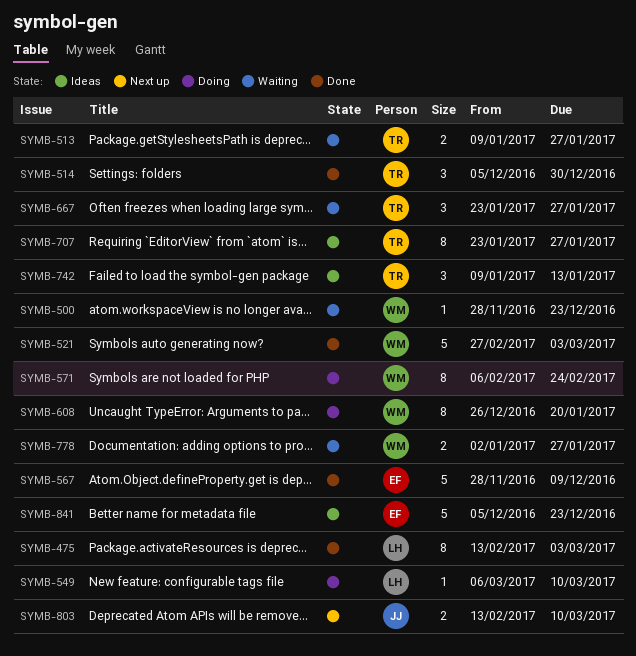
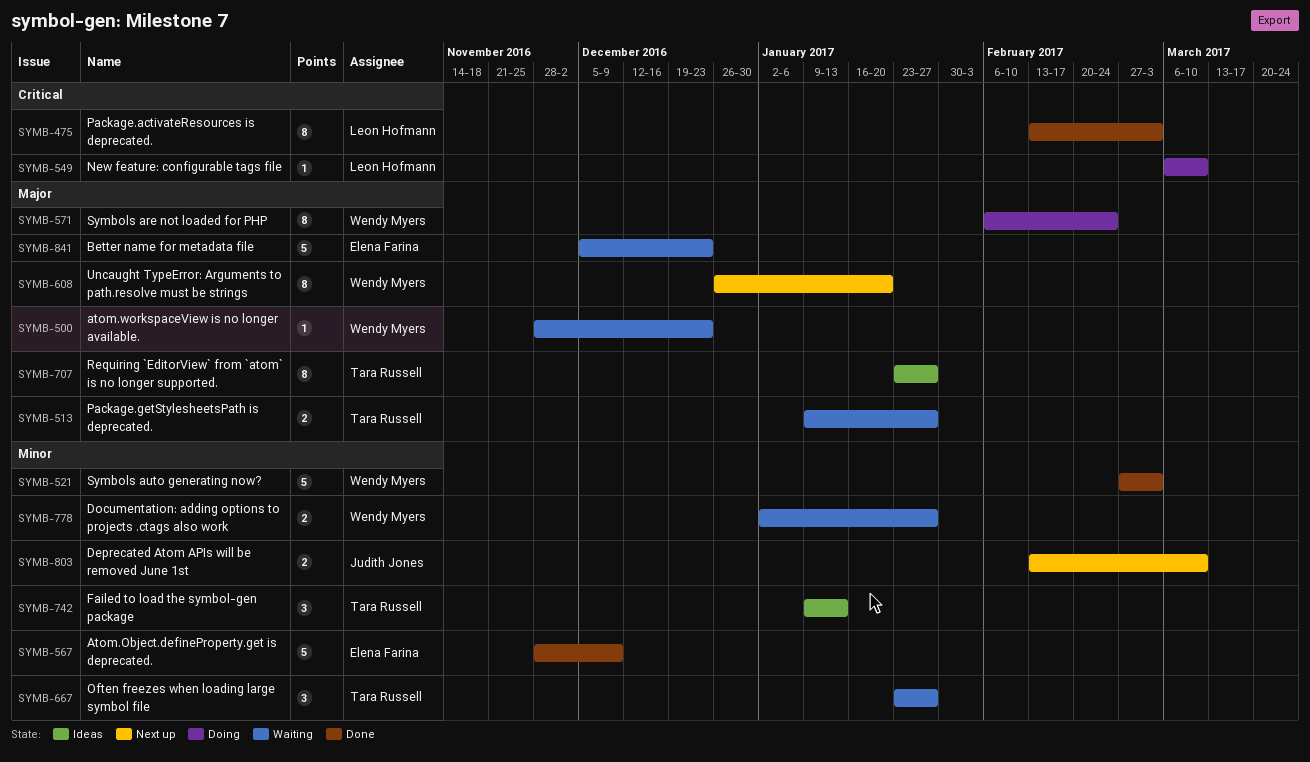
SYMB-514: present -> none
SYMB-608, status: Doing -> Next up
SYMB-841, status: Ideas -> Waiting

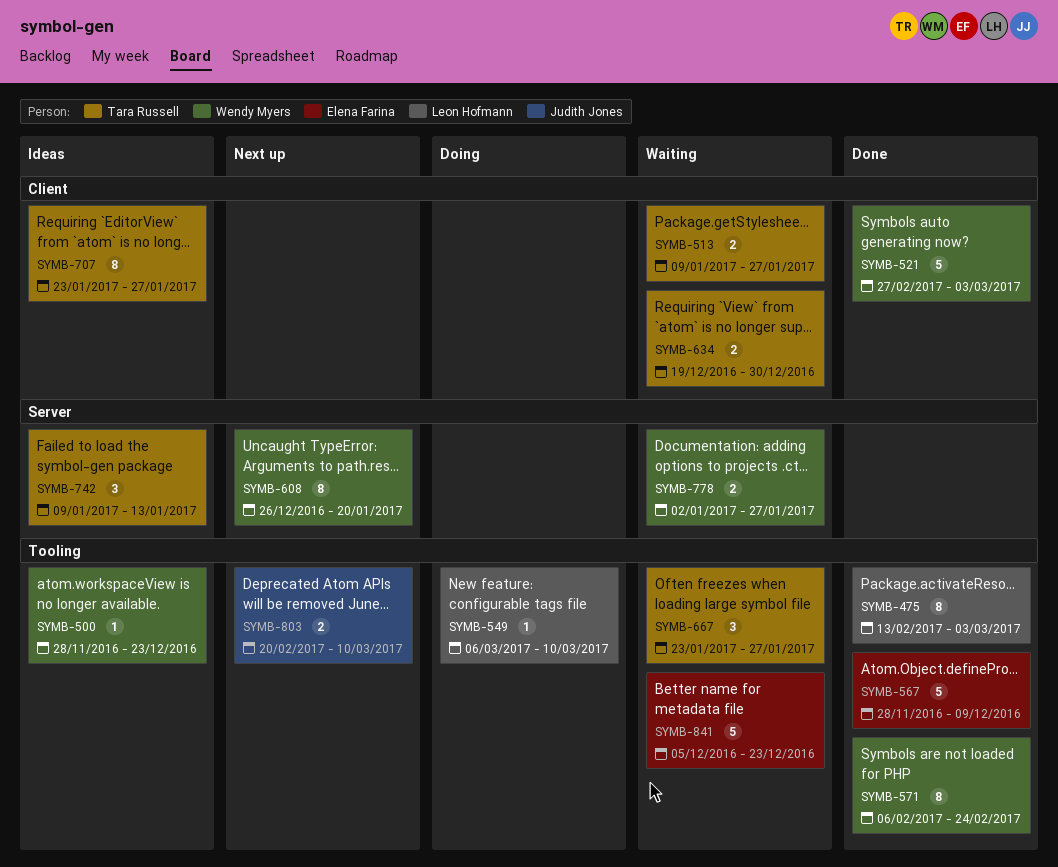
SYMB-500, status: Waiting -> Ideas
SYMB-571, status: Doing -> Done
SYMB-634: none -> present
SYMB-803, start: Feb 13 -> Feb 20

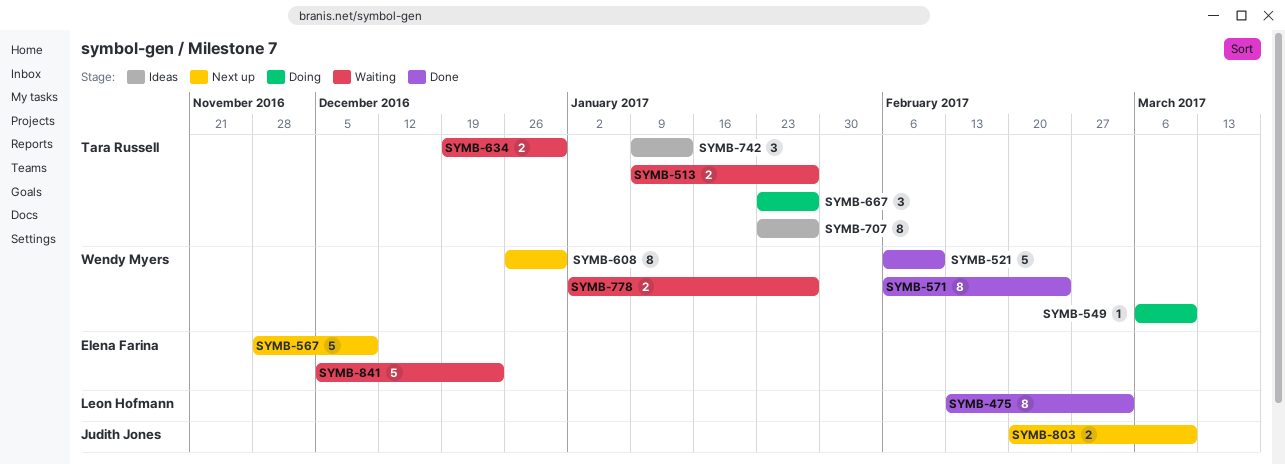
SYMB-500: present -> none
SYMB-521, start: Feb 27 -> Feb 6
SYMB-521, due: Mar 3 -> Feb 10
SYMB-549, owner: Leon Hofmann -> Wendy Myers
SYMB-567, status: Done -> Next up
SYMB-608, due: Jan 20 -> Dec 30
SYMB-667, status: Waiting -> Doing

